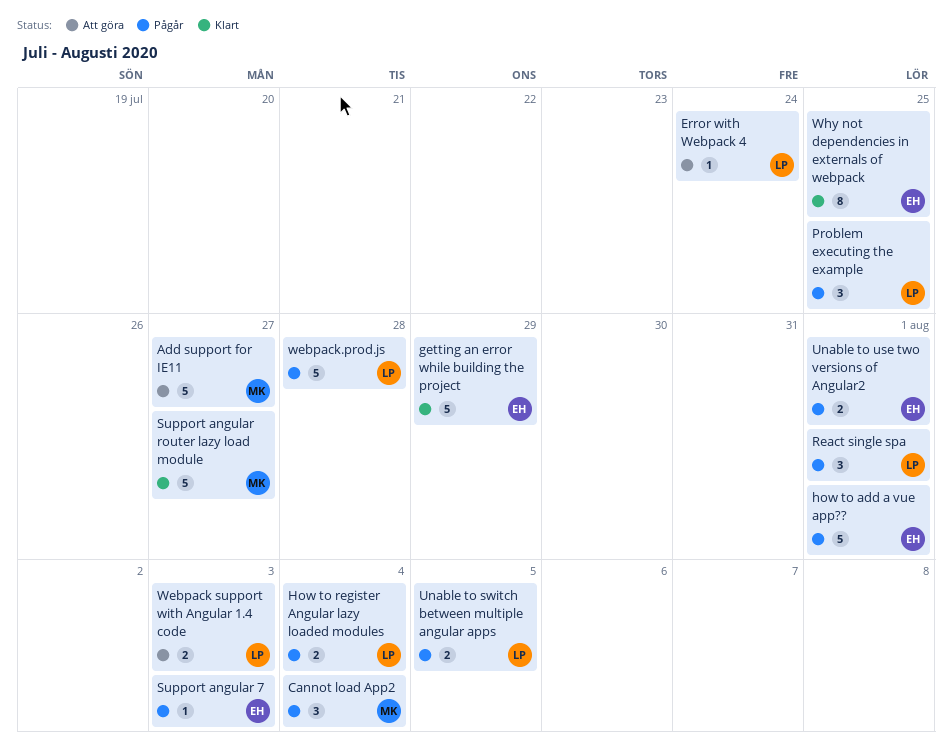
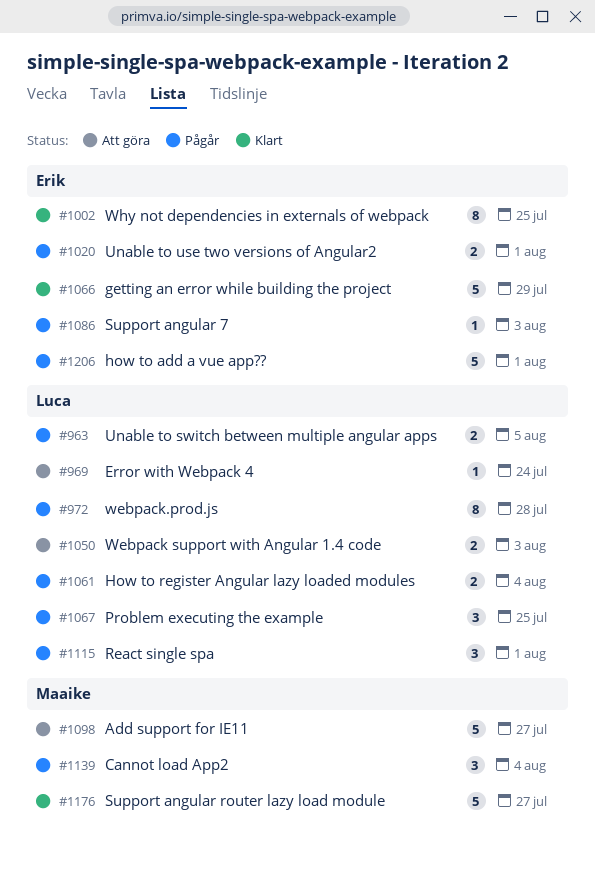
webpack.prod.js, estimate: 5 -> 8

